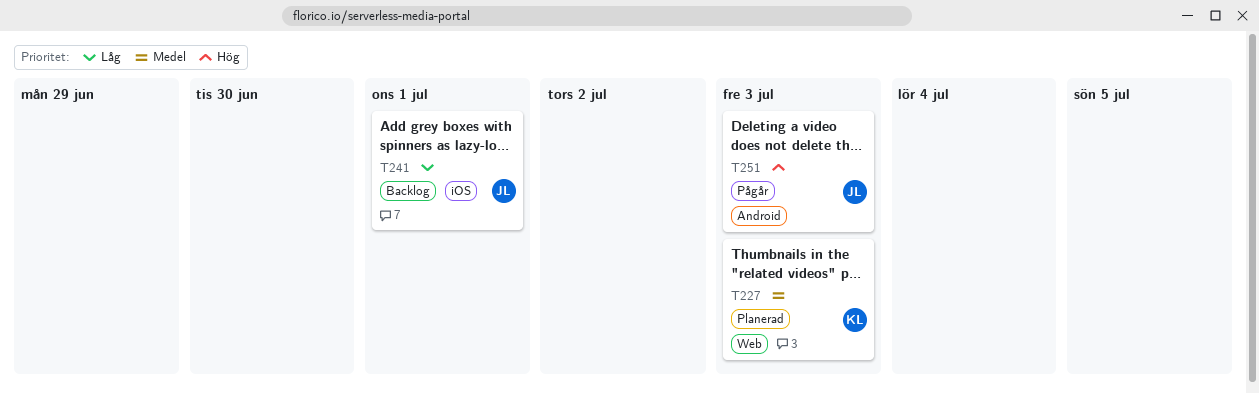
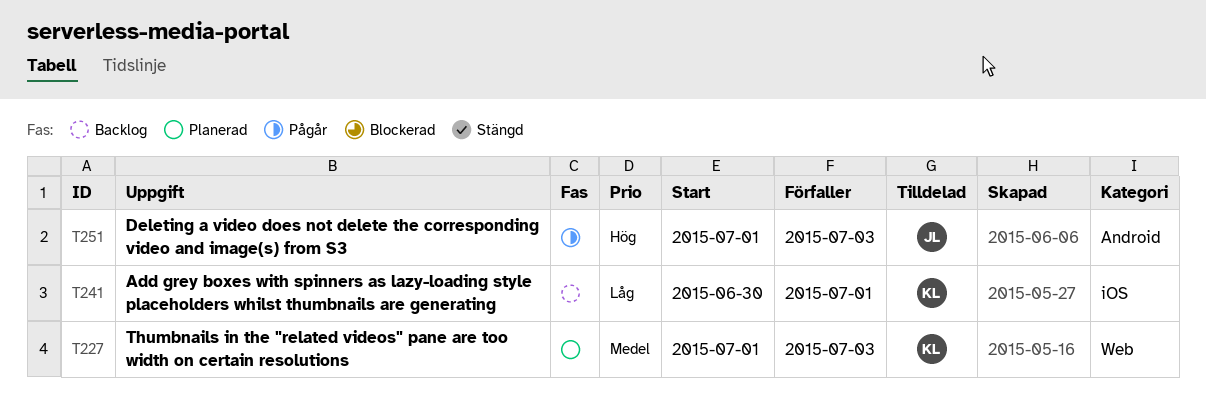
T241, owner: JL -> KL

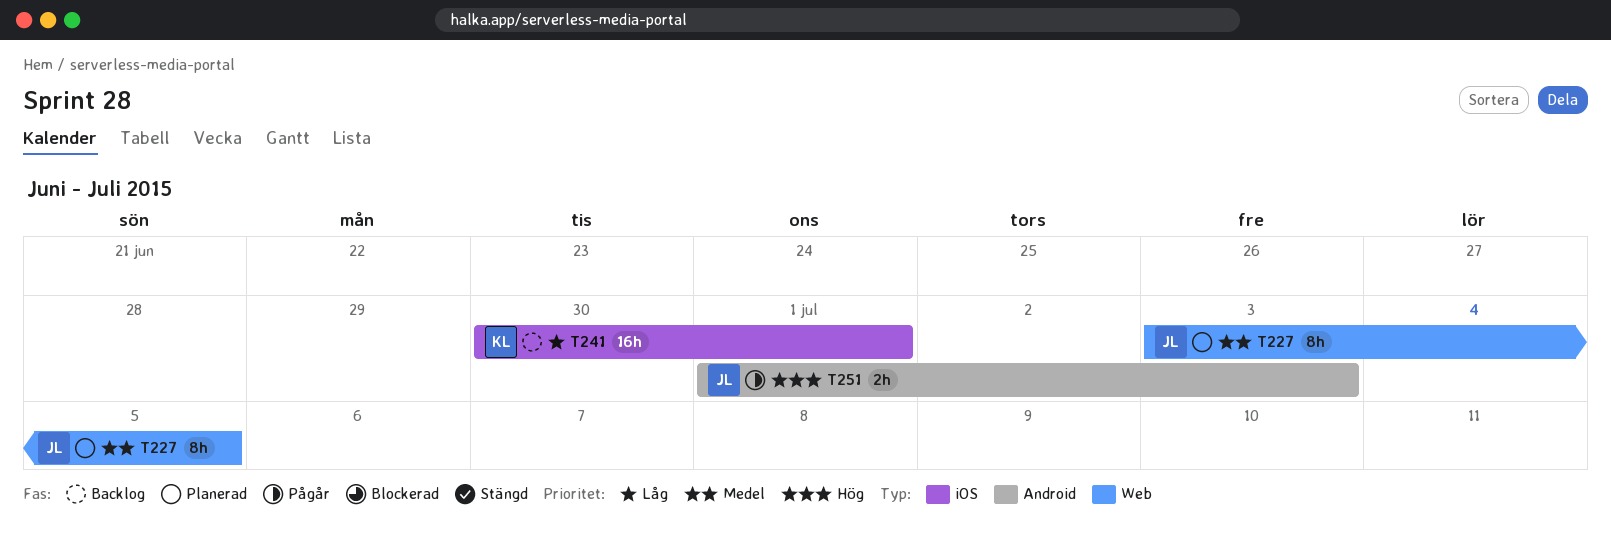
T227, owner: KL -> JL
T227, start: Jul 1 -> Jul 3
T227, due: Jul 3 -> Jul 5

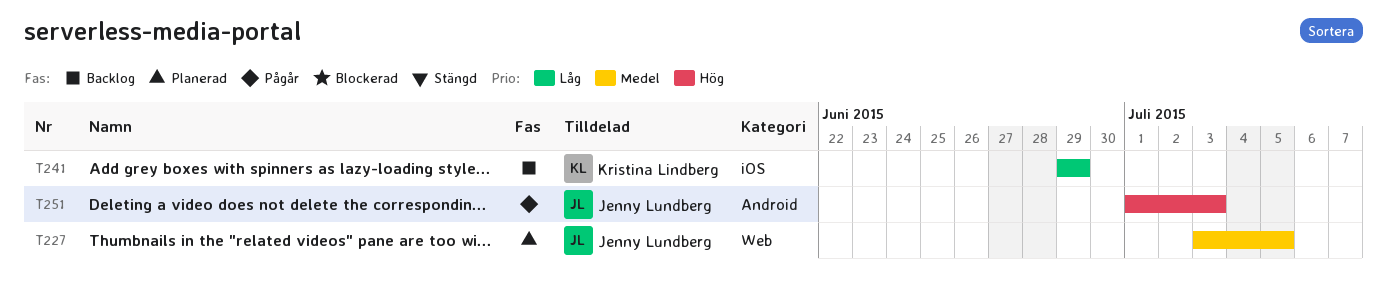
T241, start: Jun 30 -> Jun 29
T241, due: Jul 1 -> Jun 29

